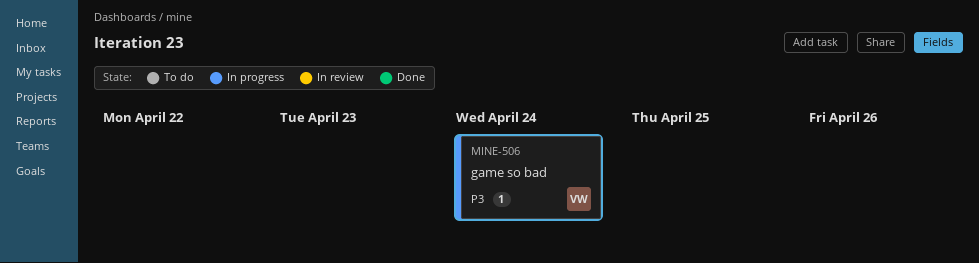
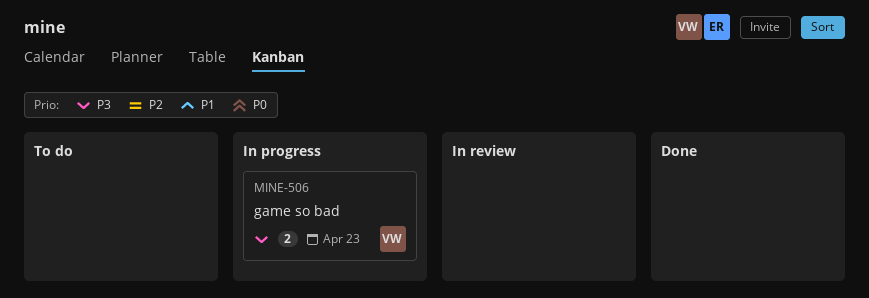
MINE-506, estimate: 1 -> 2
MINE-506, due: Apr 24 -> Apr 23

